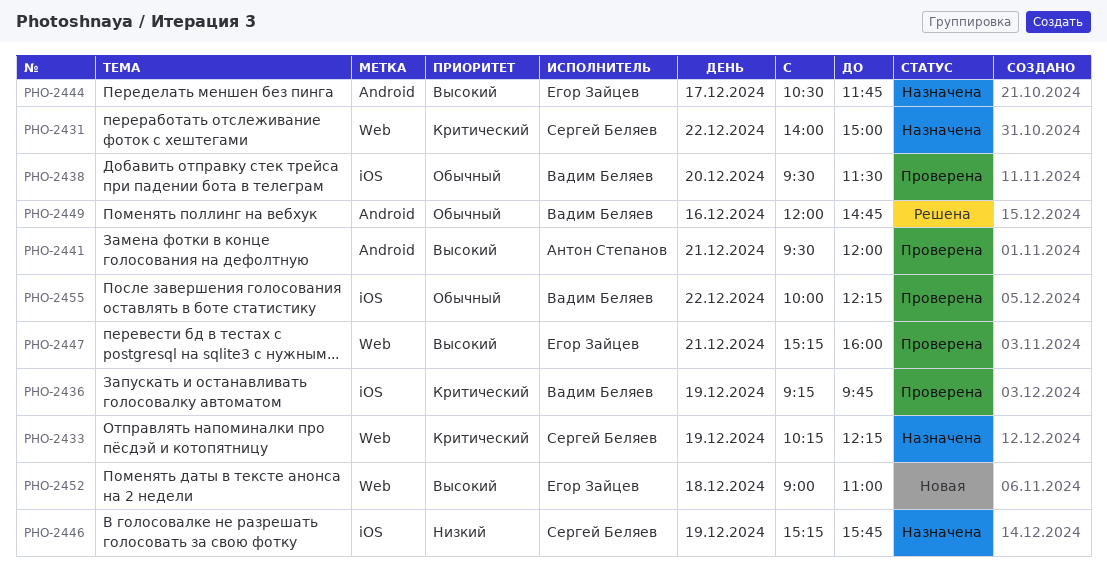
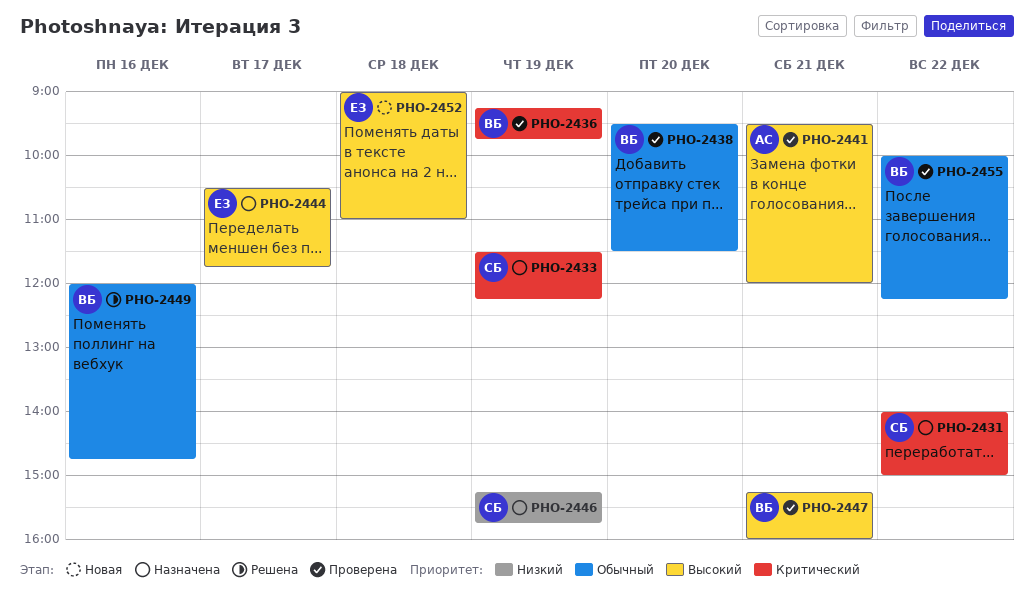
PHO-2433, begins: 10:15 -> 11:30
PHO-2447, owner: Егор Зайцев -> Вадим Беляев

